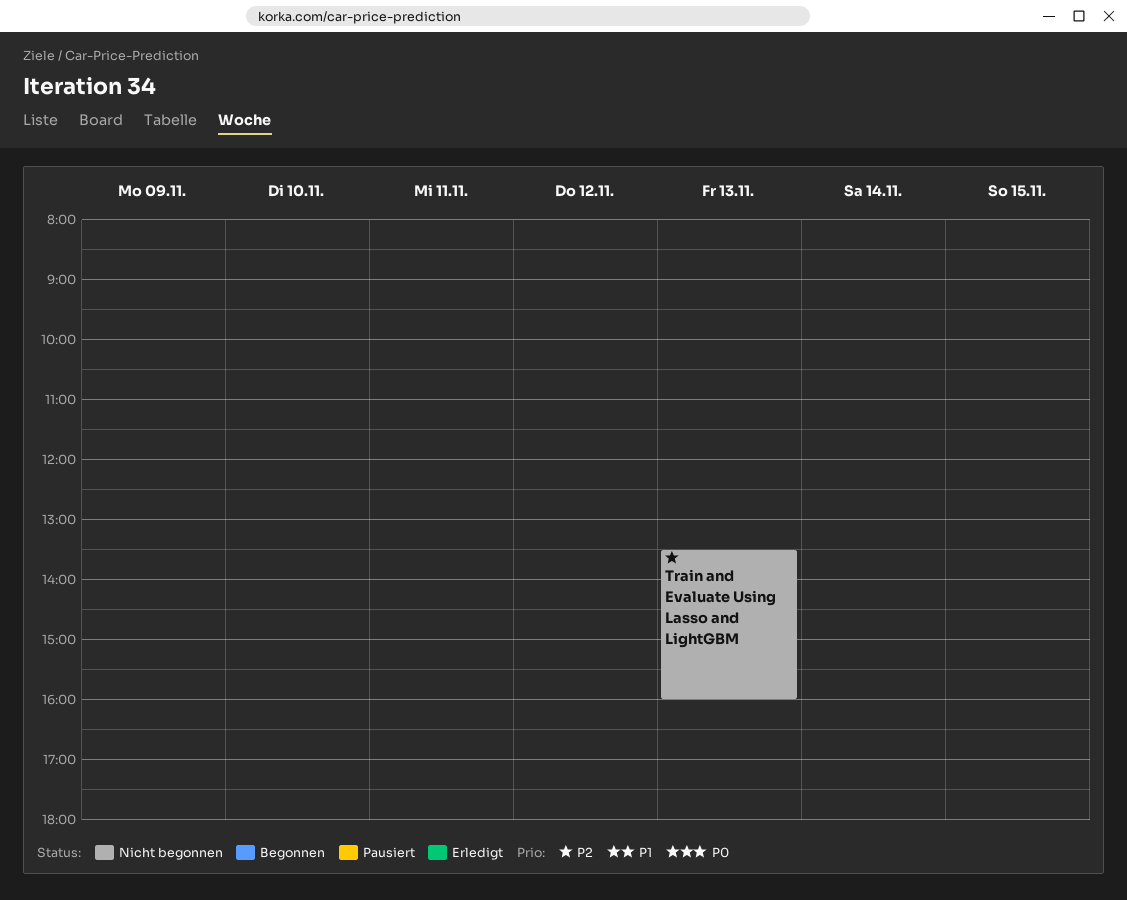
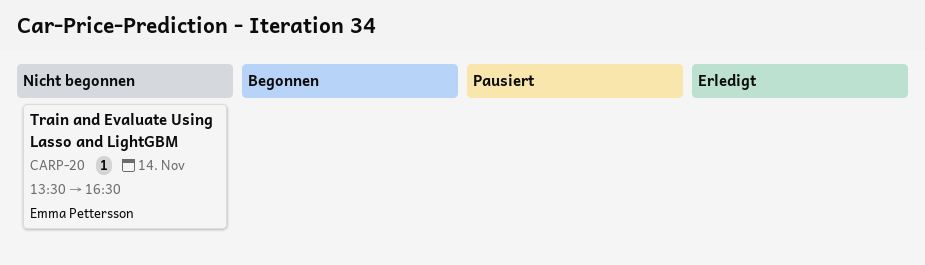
Train and Evaluate Using Lasso and LightGBM, day: Nov 13 -> Nov 14
Train and Evaluate Using Lasso and LightGBM, ends: 16:00 -> 16:30

